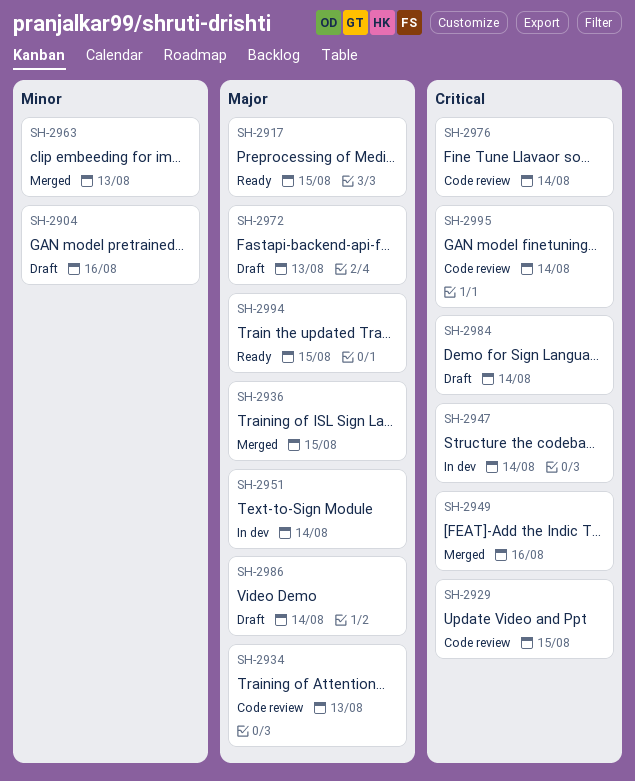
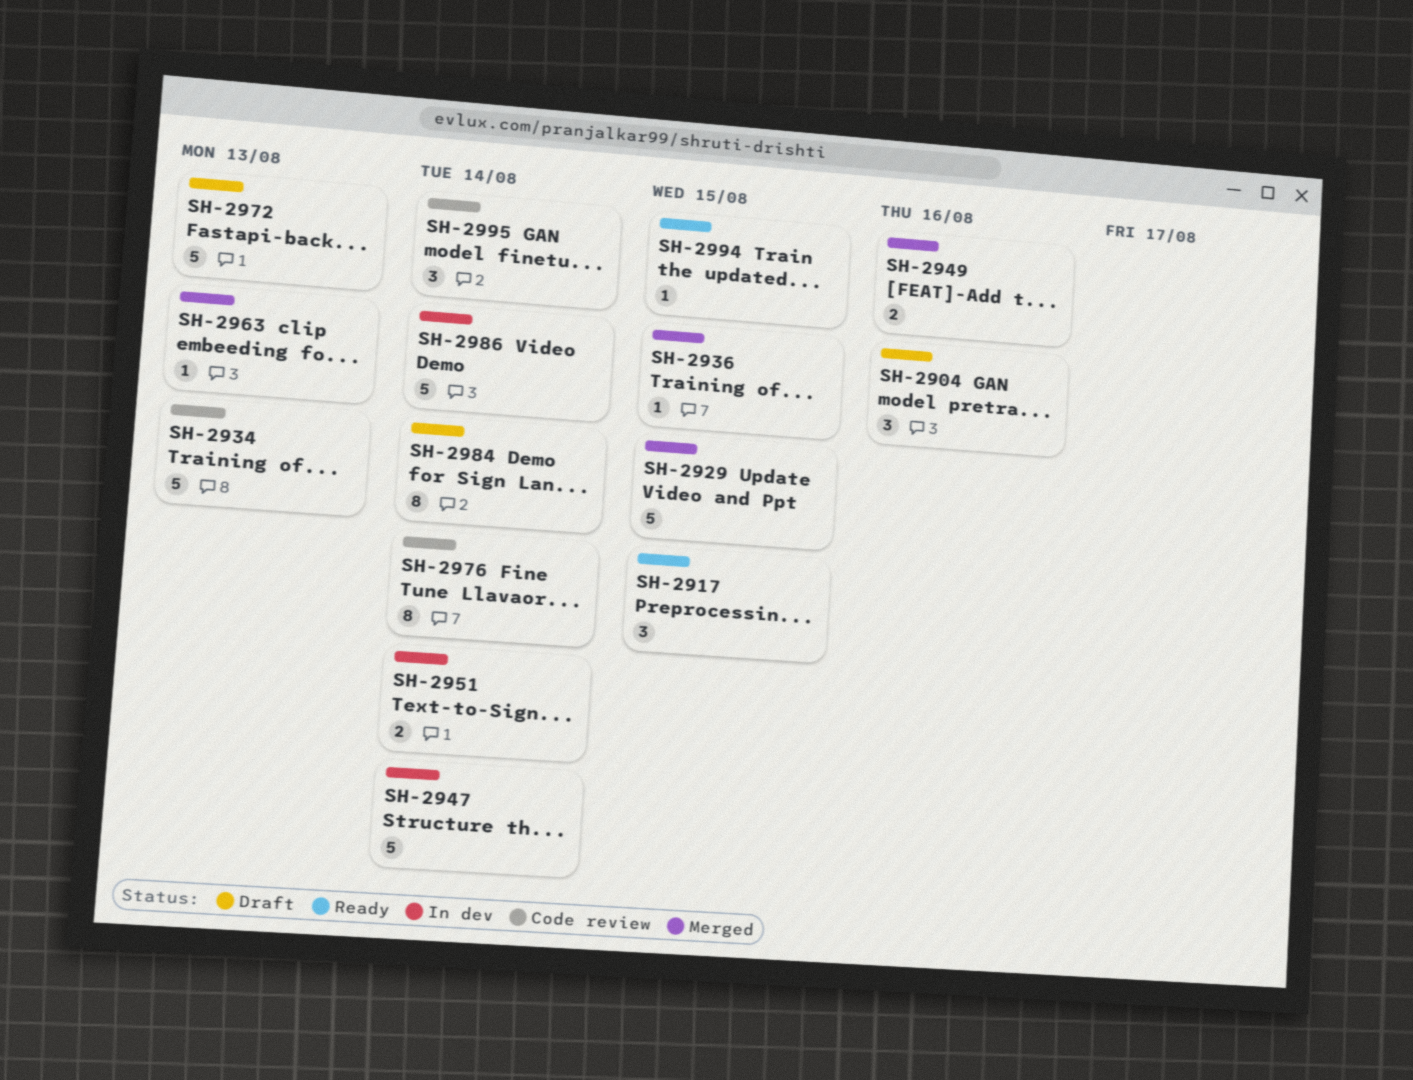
SH-2929, status: Code review -> Merged
SH-2986, status: Draft -> In dev

